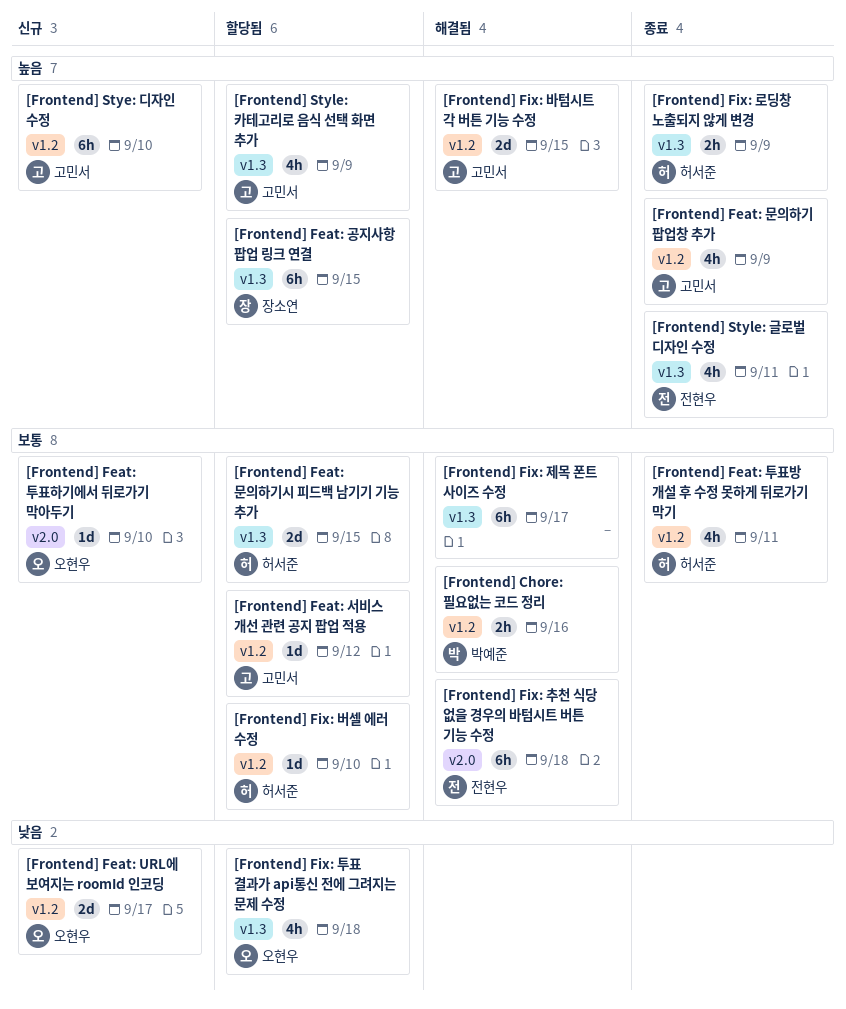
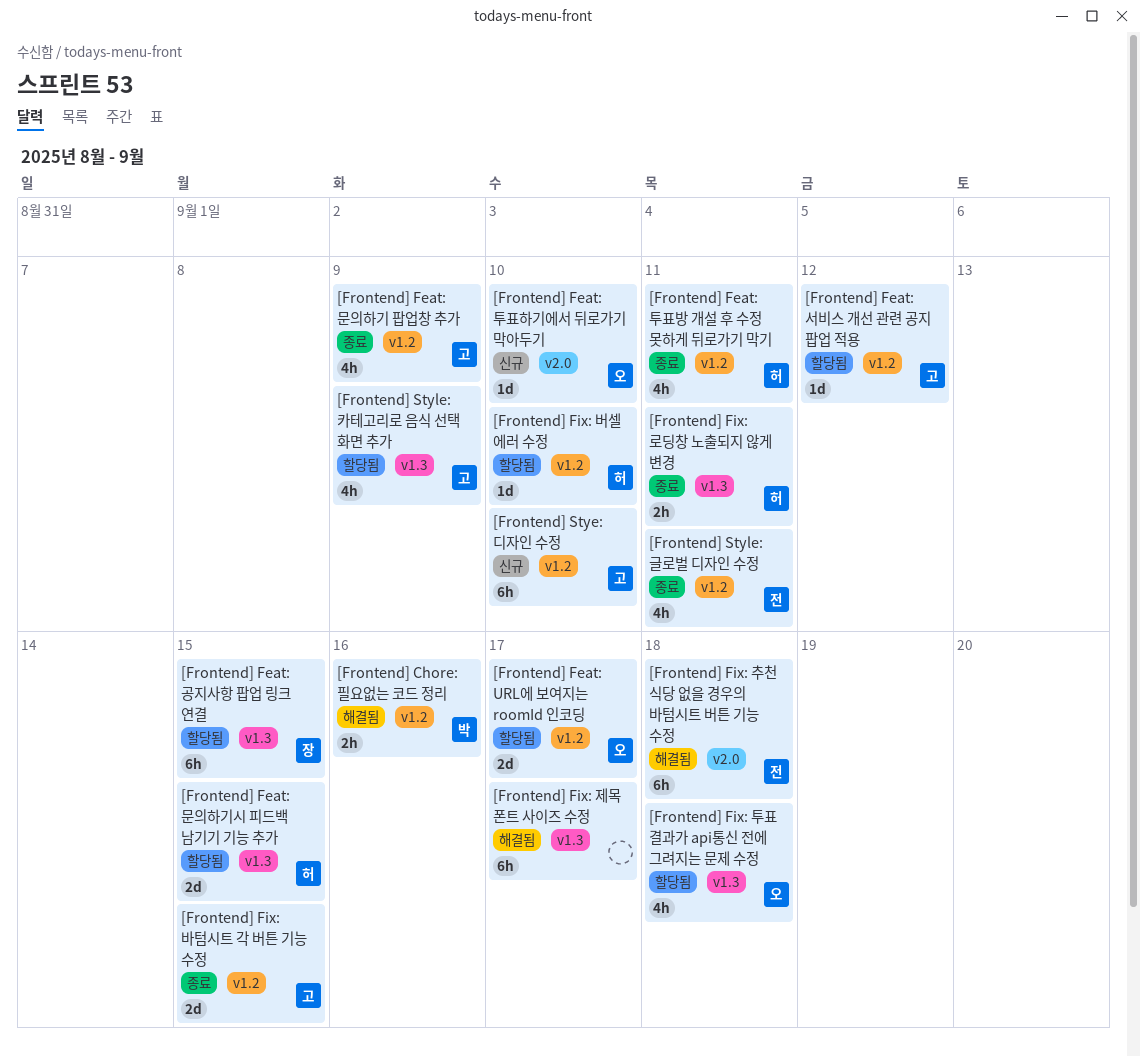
[Frontend] Feat: URL에 보여지는 roomId 인코딩, status: 신규 -> 할당됨
[Frontend] Fix: 로딩창 노출되지 않게 변경, due: Sep 9 -> Sep 11
[Frontend] Fix: 바텀시트 각 버튼 기능 수정, status: 해결됨 -> 종료
[Frontend] Style: 글로벌 디자인 수정, label: v1.3 -> v1.2

